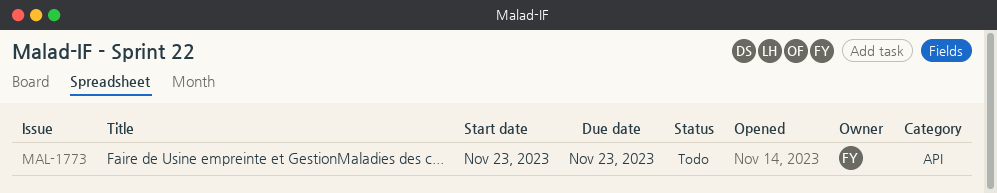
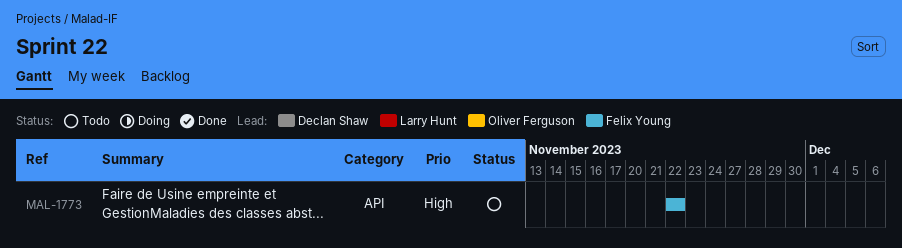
MAL-1773, start: Nov 23 -> Nov 22
MAL-1773, due: Nov 23 -> Nov 22

